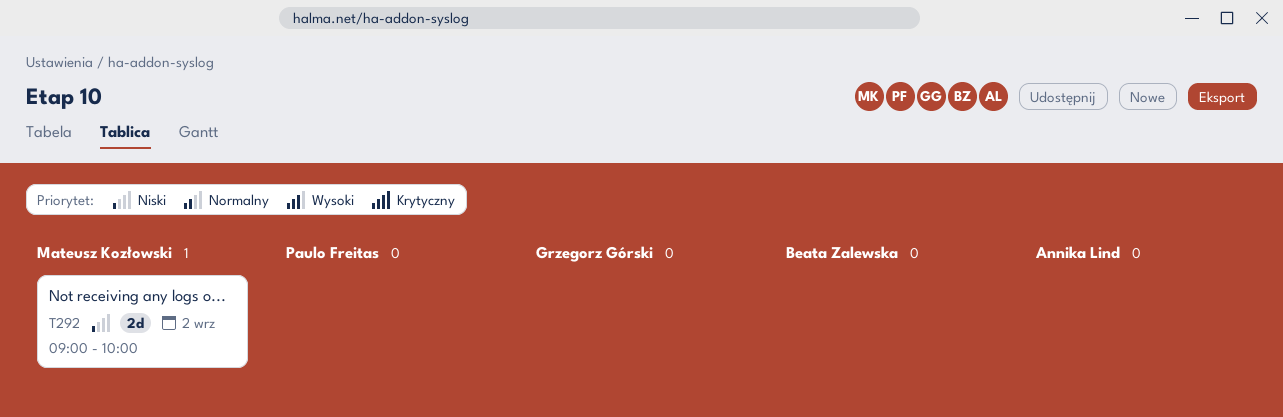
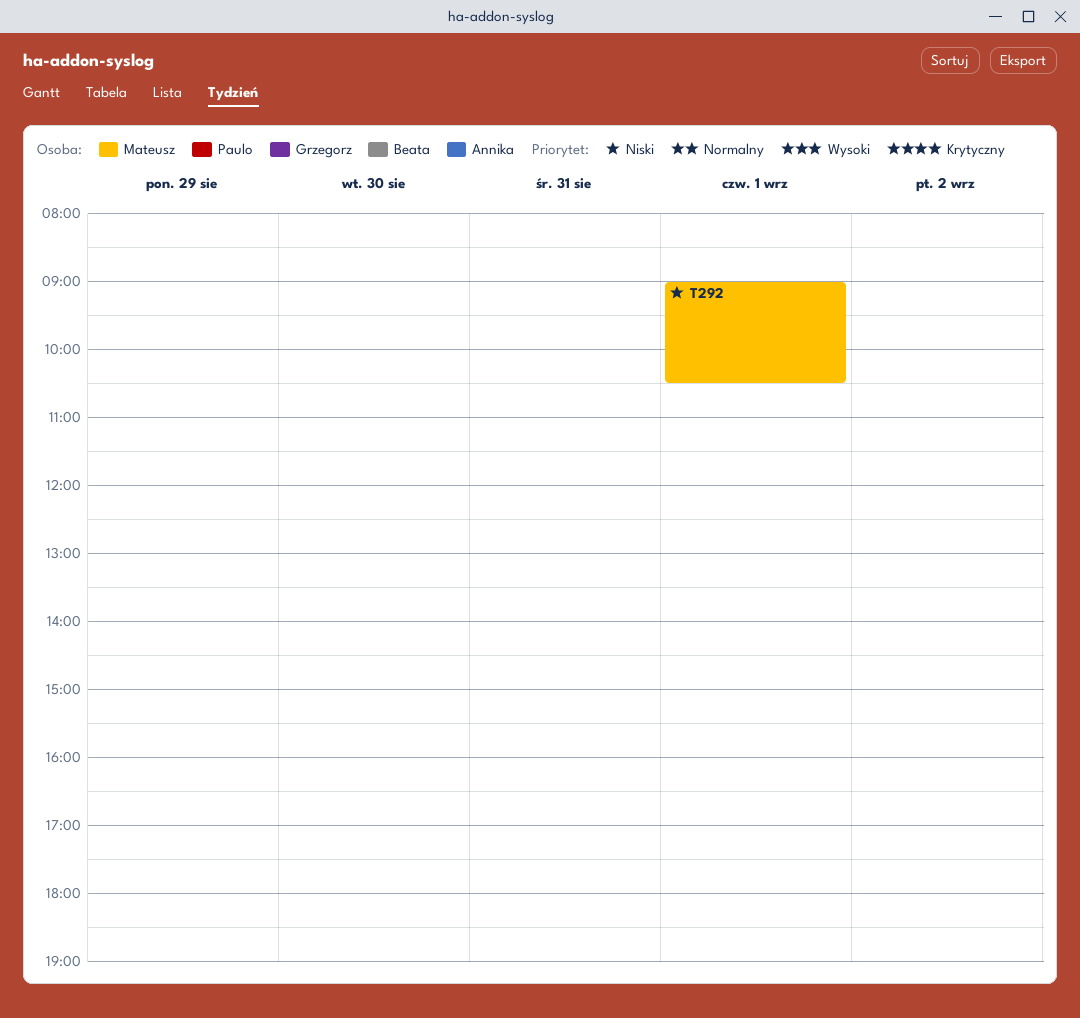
T292, day: Sep 2 -> Sep 1
T292, ends: 10:00 -> 10:30

